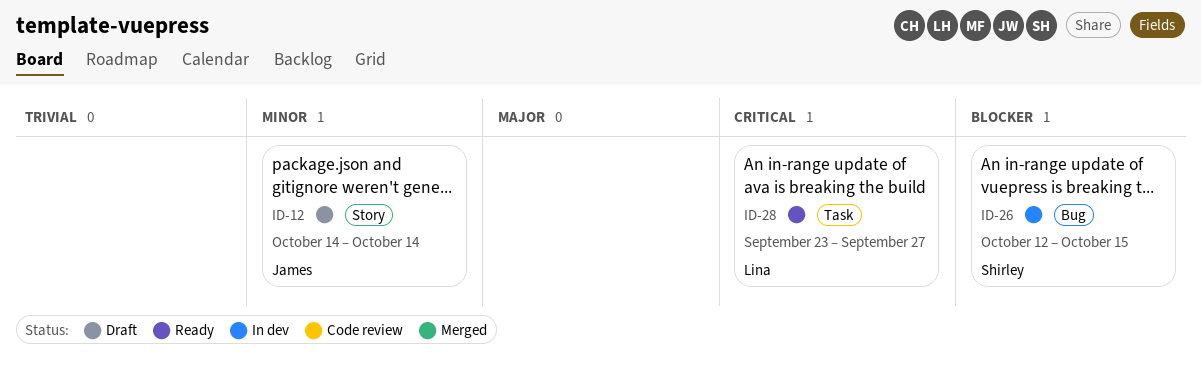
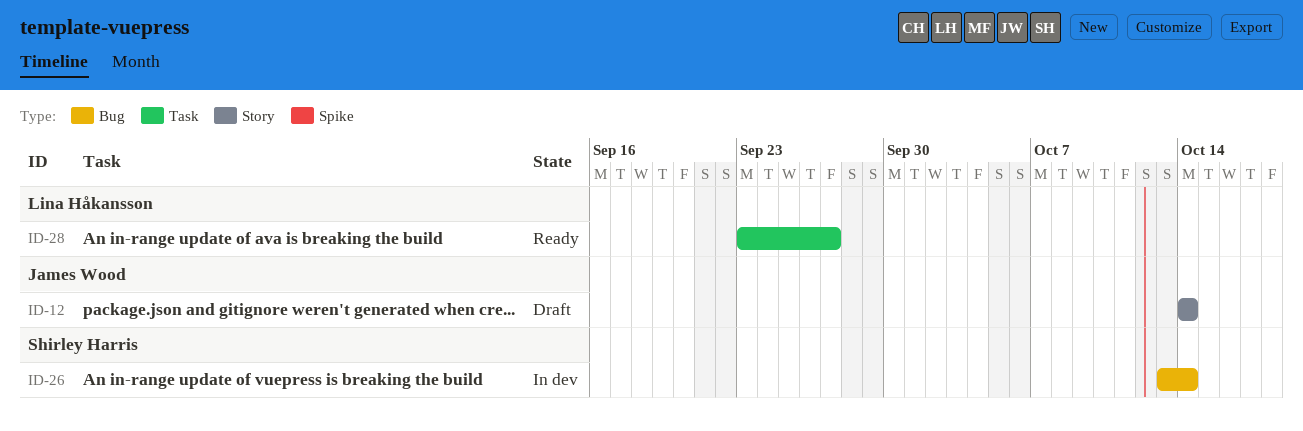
ID-26, start: Oct 12 -> Oct 13
ID-26, due: Oct 15 -> Oct 14

